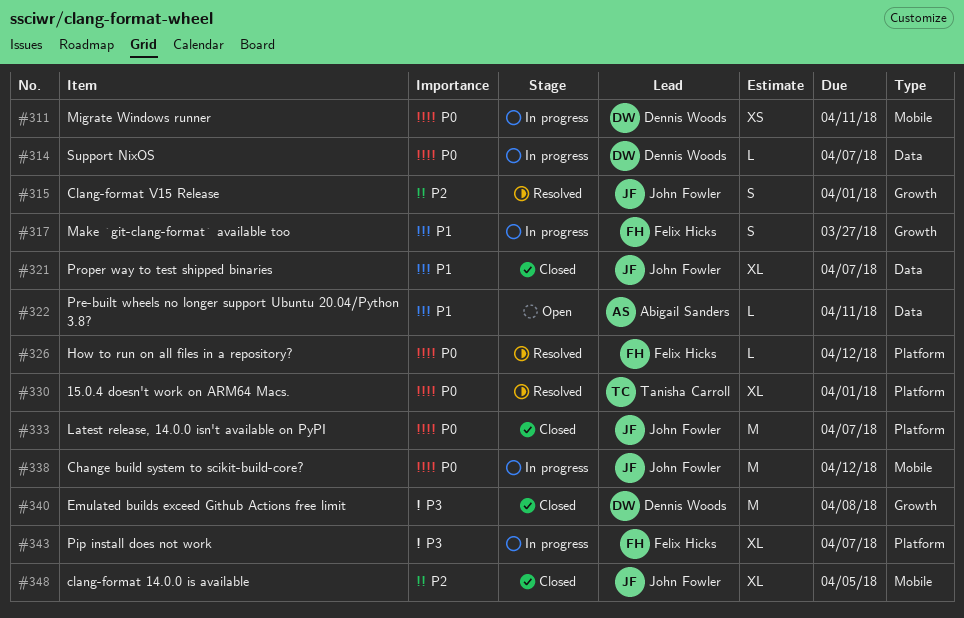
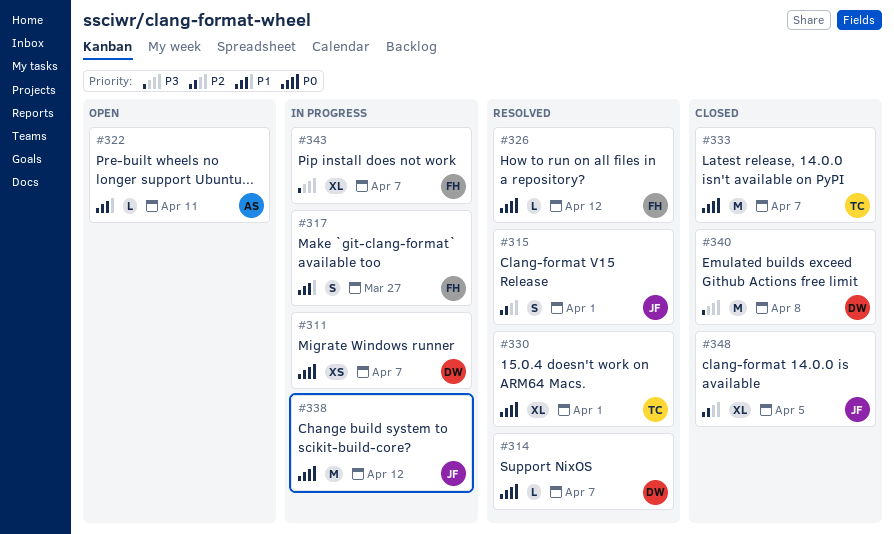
#311, due: Apr 11 -> Apr 7
#314, status: In progress -> Resolved
#321: present -> none
#333, owner: John Fowler -> Tanisha Carroll

